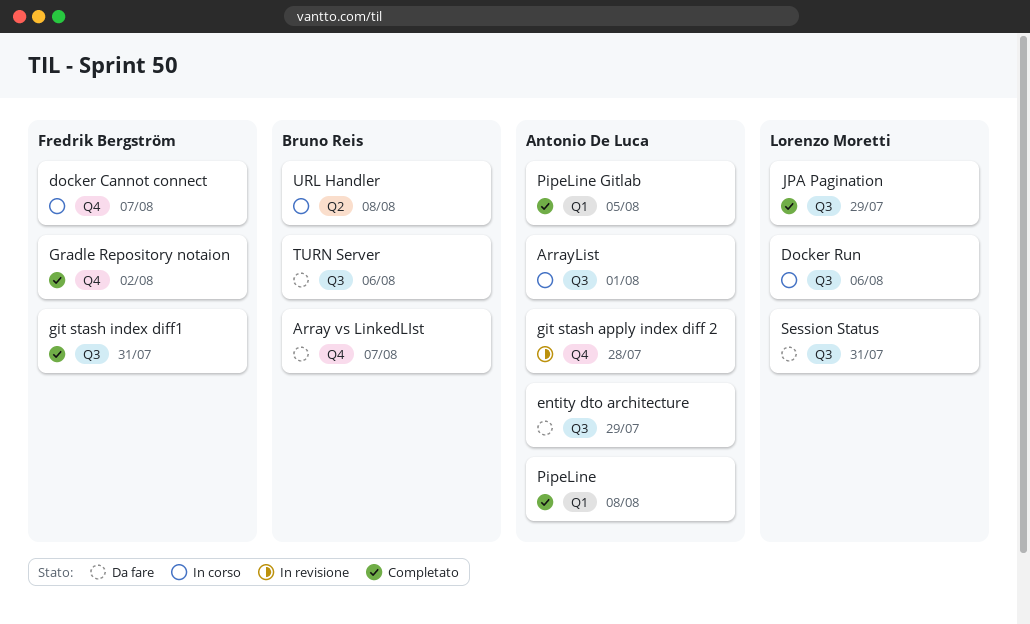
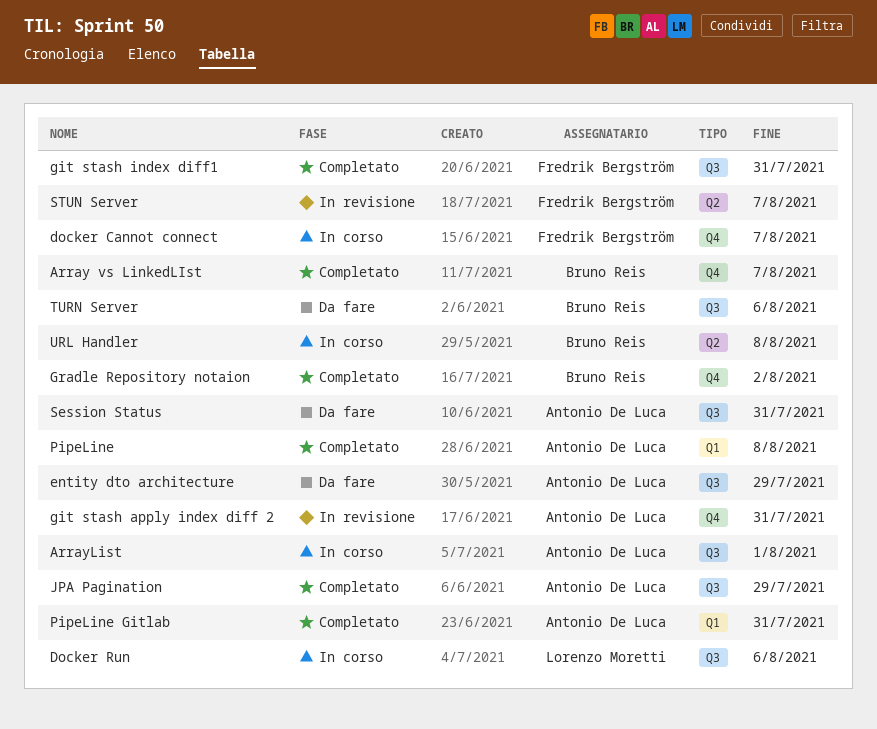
Array vs LinkedLIst, status: Da fare -> Completato
git stash apply index diff 2, due: Jul 28 -> Jul 31
Gradle Repository notaion, owner: Fredrik Bergström -> Bruno Reis
JPA Pagination, owner: Lorenzo Moretti -> Antonio De Luca
PipeLine Gitlab, due: Aug 5 -> Jul 31
Session Status, owner: Lorenzo Moretti -> Antonio De Luca
STUN Server: none -> present

